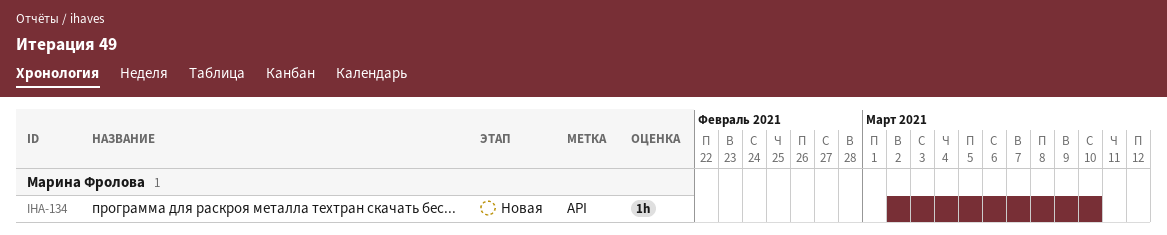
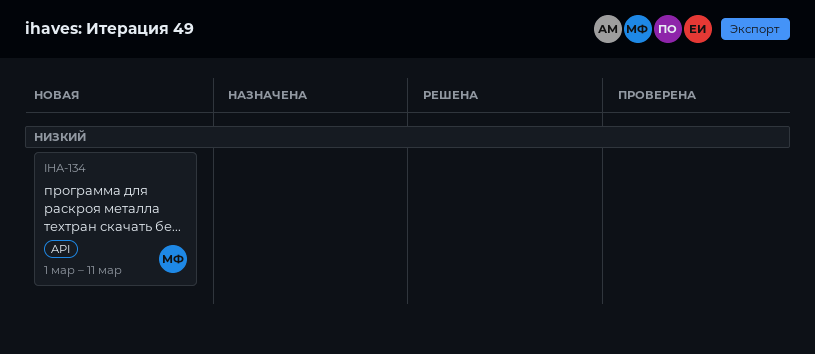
IHA-134, start: Mar 2 -> Mar 1
IHA-134, due: Mar 10 -> Mar 11

